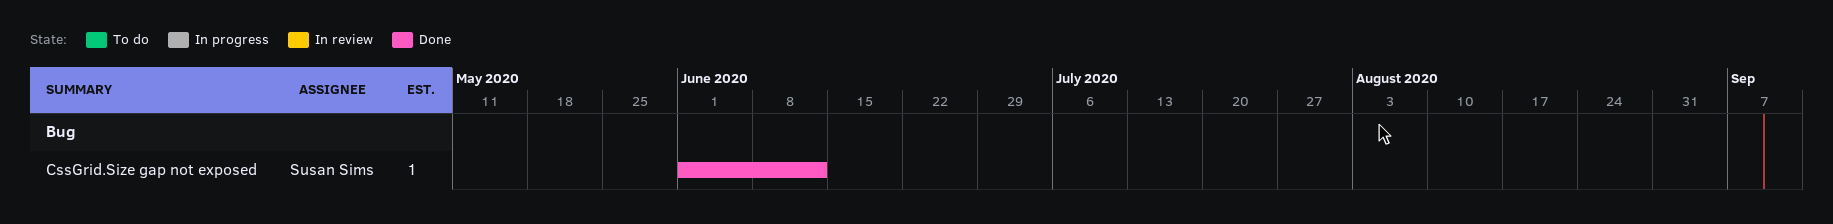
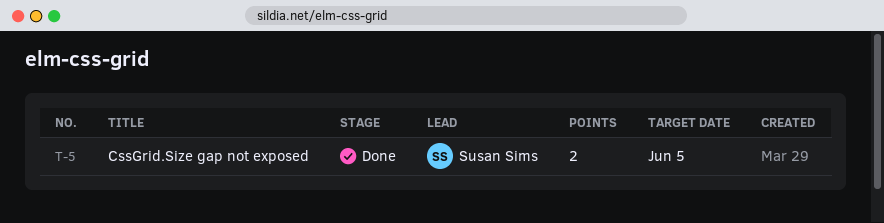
CssGrid.Size gap not exposed, estimate: 1 -> 2
CssGrid.Size gap not exposed, due: Jun 12 -> Jun 5

